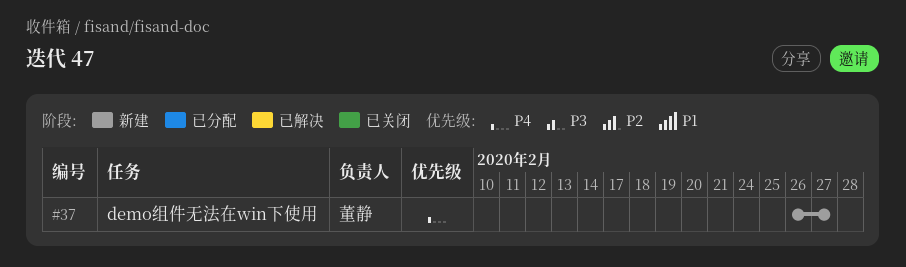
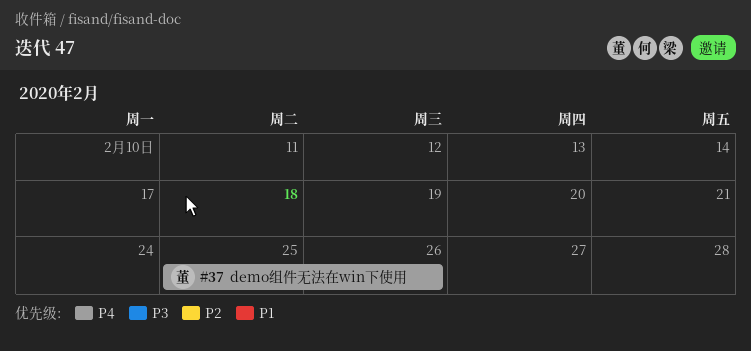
#37, start: Feb 26 -> Feb 25
#37, due: Feb 27 -> Feb 26

